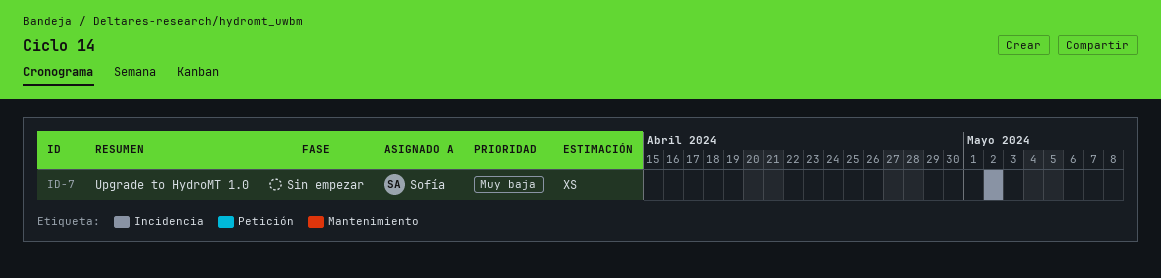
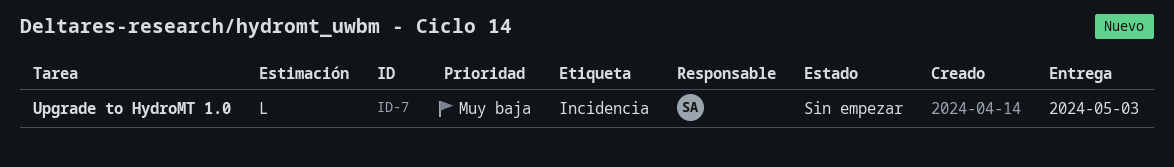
ID-7, estimate: XS -> L
ID-7, due: May 2 -> May 3

